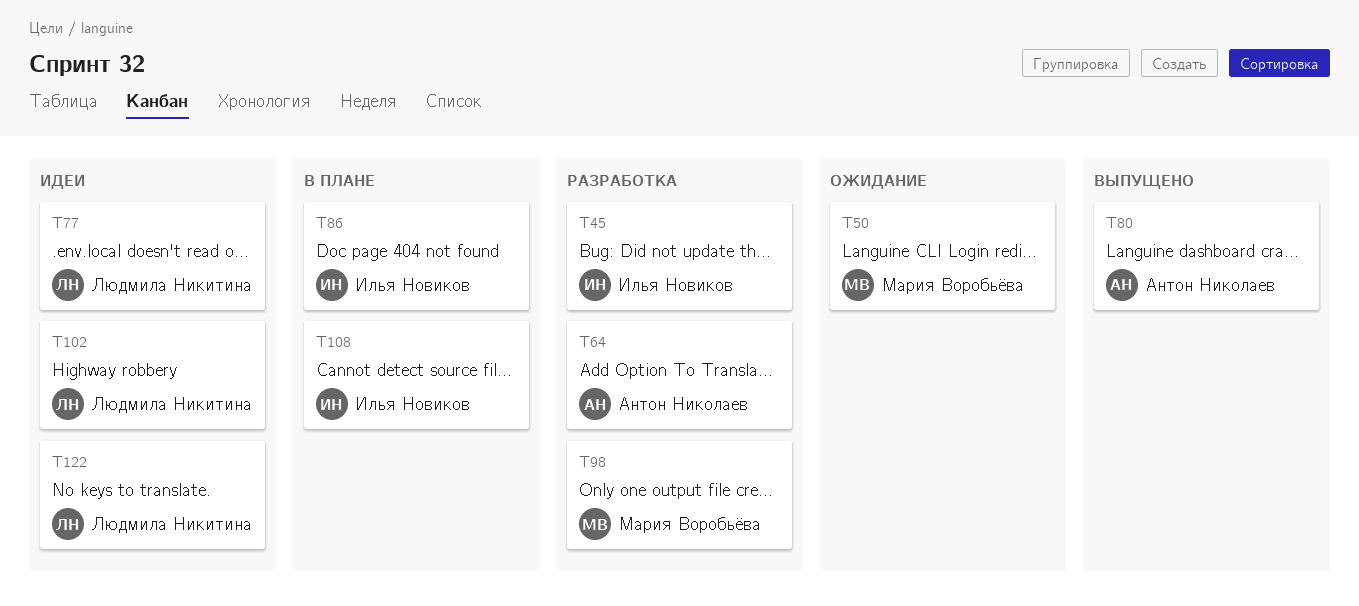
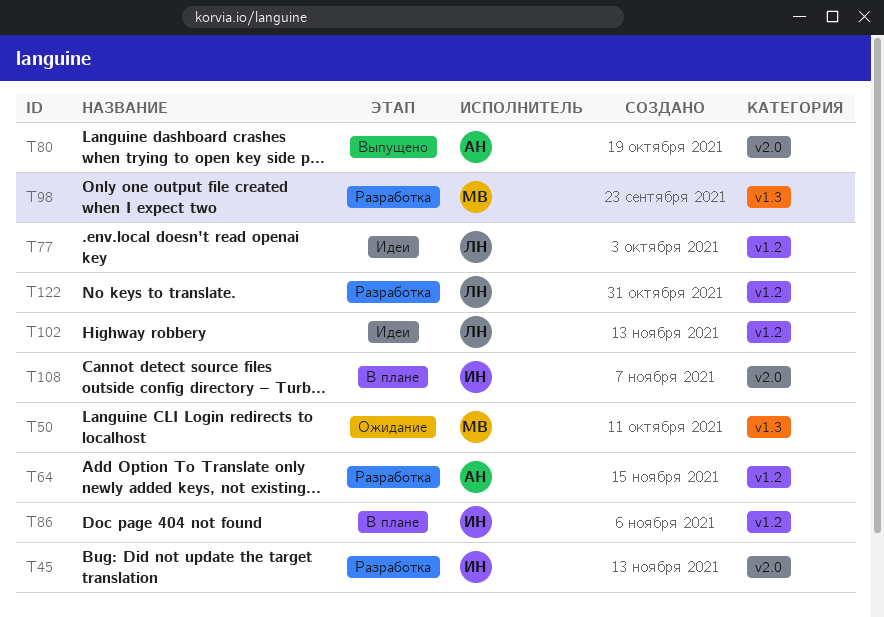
T122, status: Идеи -> Разработка

